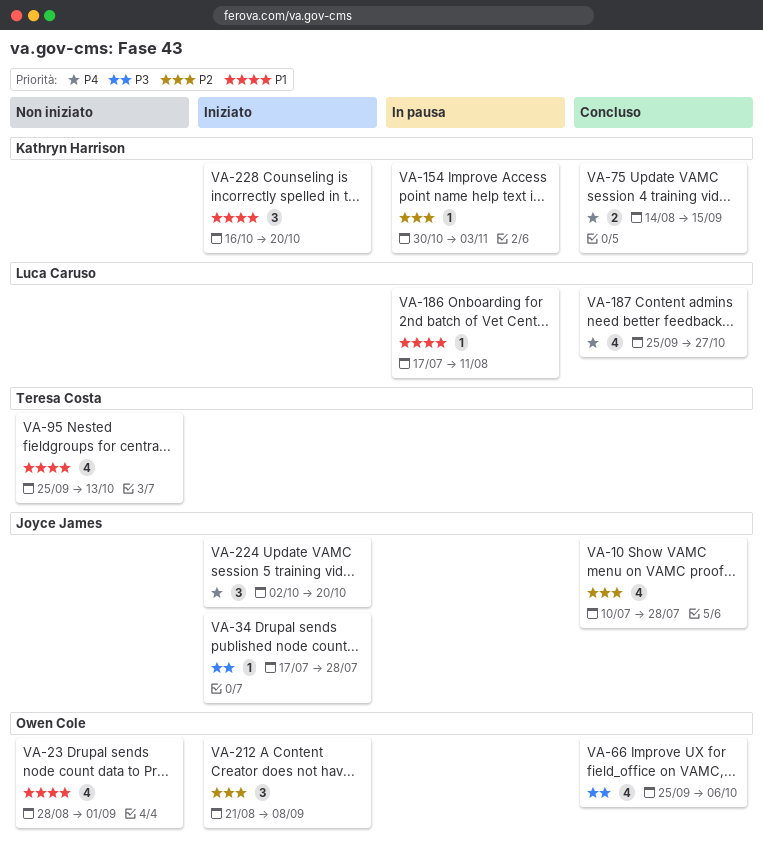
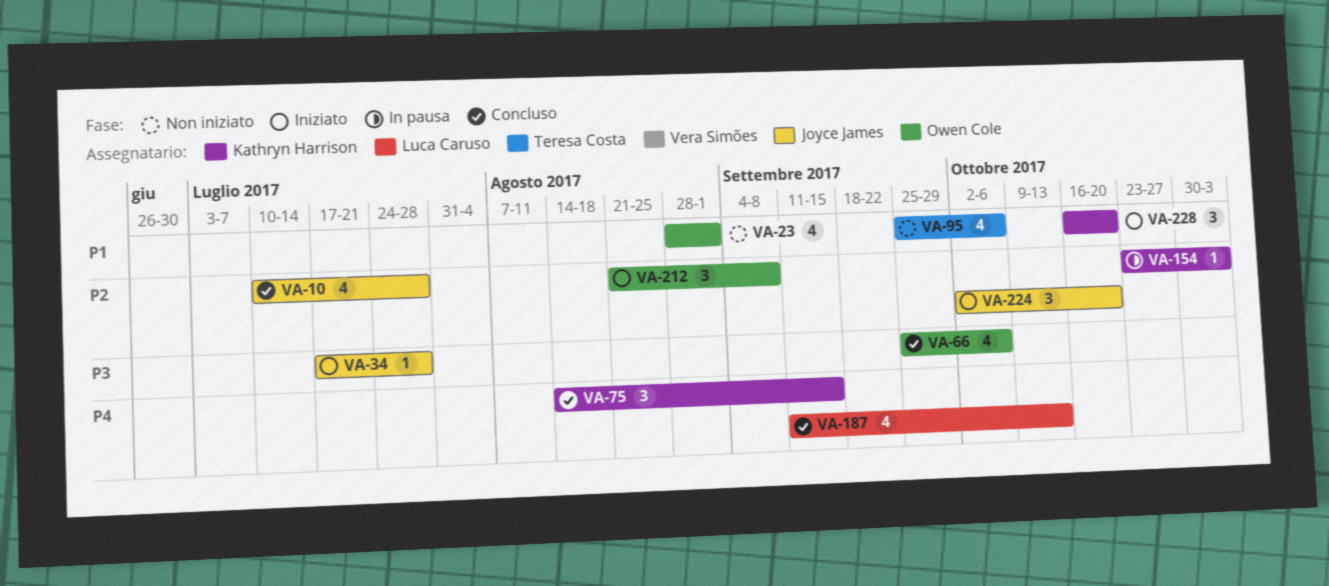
VA-75, estimate: 2 -> 3
VA-95, due: Oct 13 -> Oct 6
VA-154, start: Oct 30 -> Oct 23
VA-186: present -> none
VA-187, start: Sep 25 -> Sep 11
VA-187, due: Oct 27 -> Oct 13
VA-224, priority: P4 -> P2

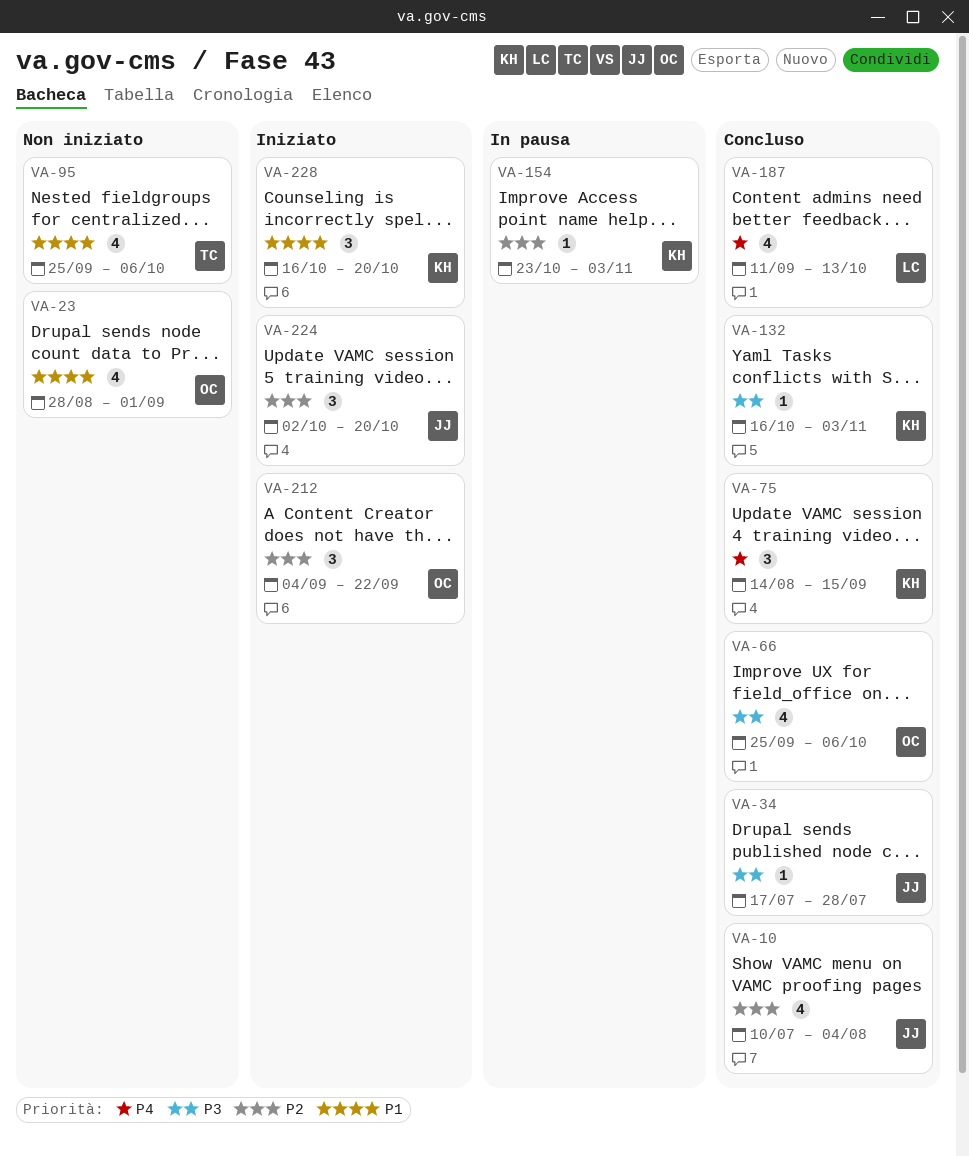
VA-10, due: Jul 28 -> Aug 4
VA-34, status: Iniziato -> Concluso
VA-132: none -> present
VA-212, start: Aug 21 -> Sep 4
VA-212, due: Sep 8 -> Sep 22

